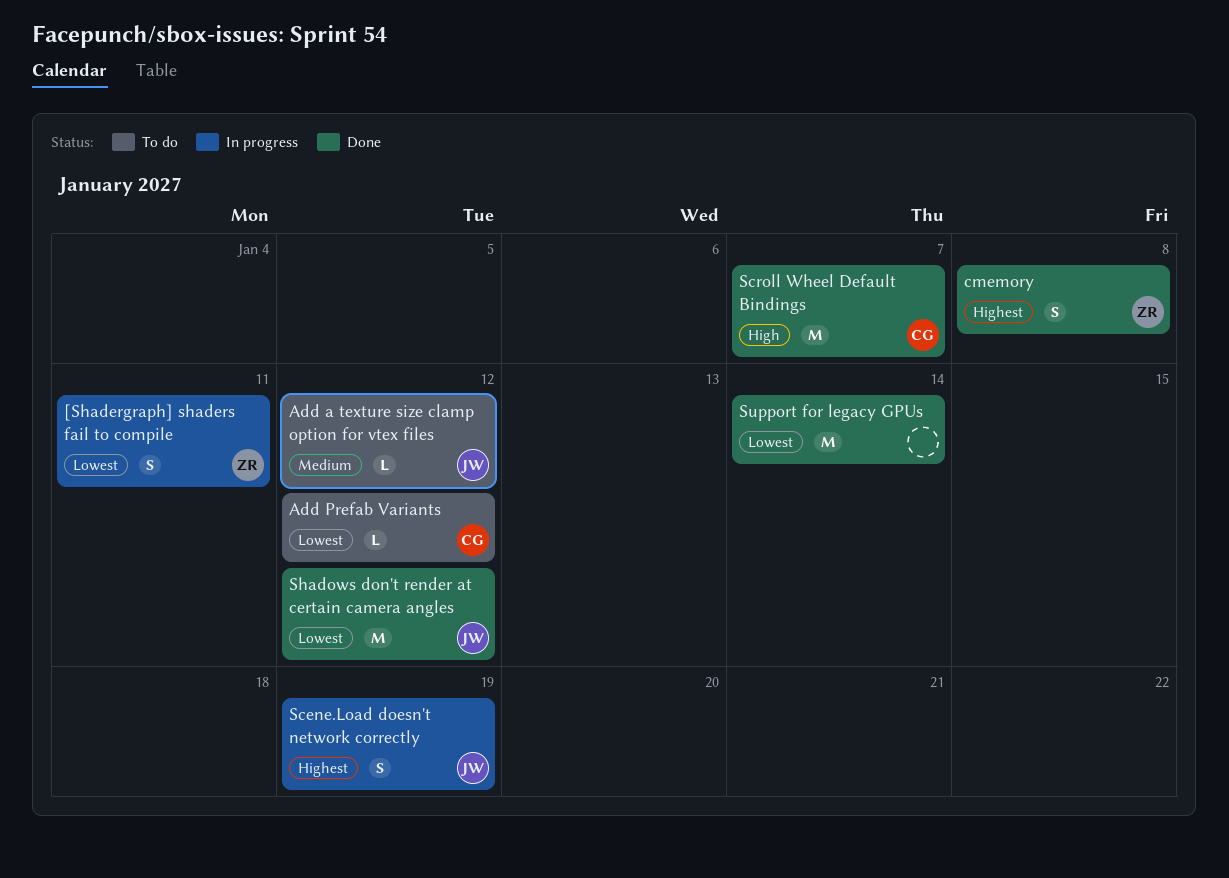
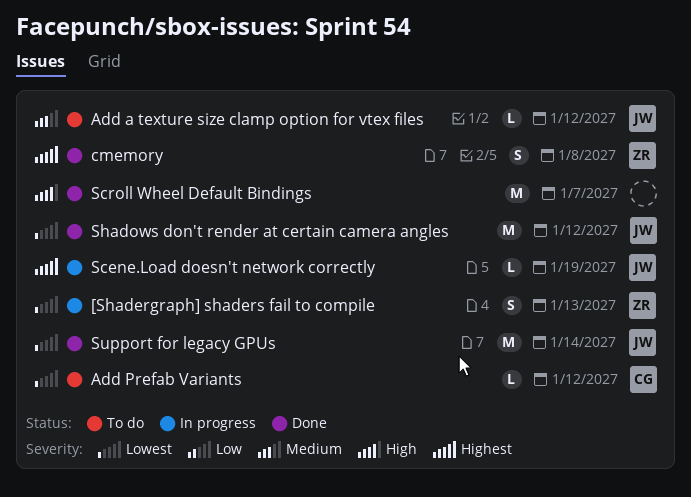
[Shadergraph] shaders fail to compile, due: Jan 11 -> Jan 13
Scene.Load doesn't network correctly, estimate: S -> L
Scroll Wheel Default Bindings, owner: CG -> none
Support for legacy GPUs, owner: none -> JW

